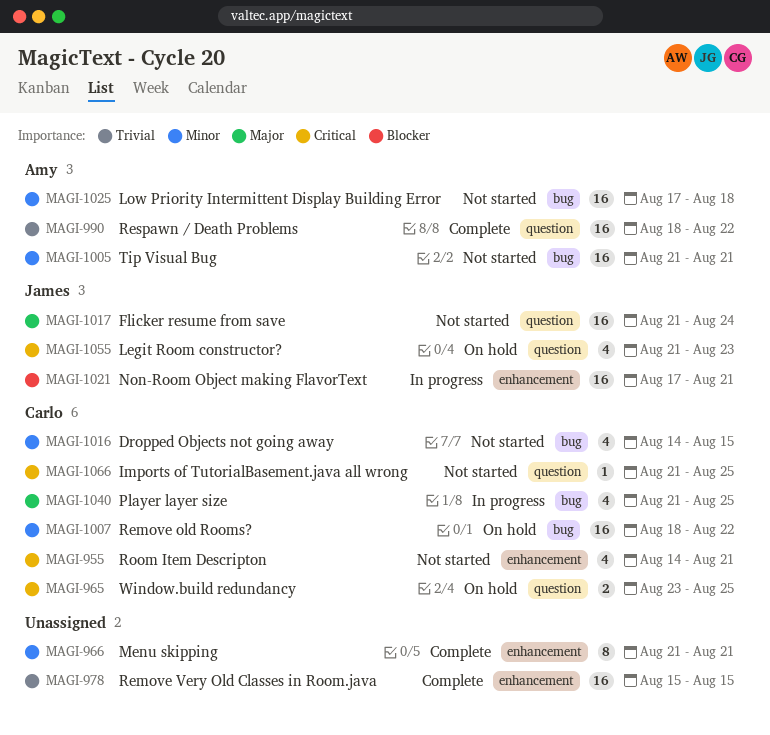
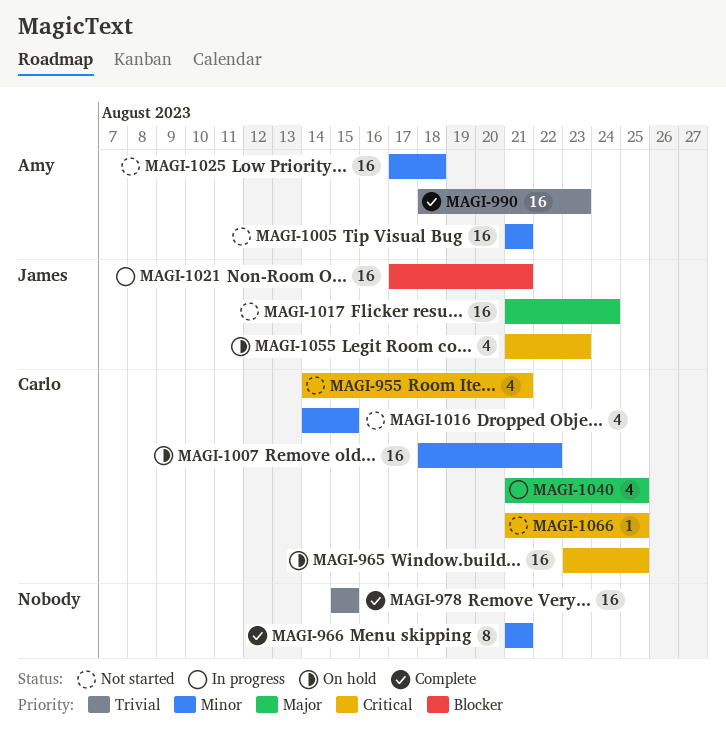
MAGI-965, estimate: 2 -> 16
MAGI-990, due: Aug 22 -> Aug 23

